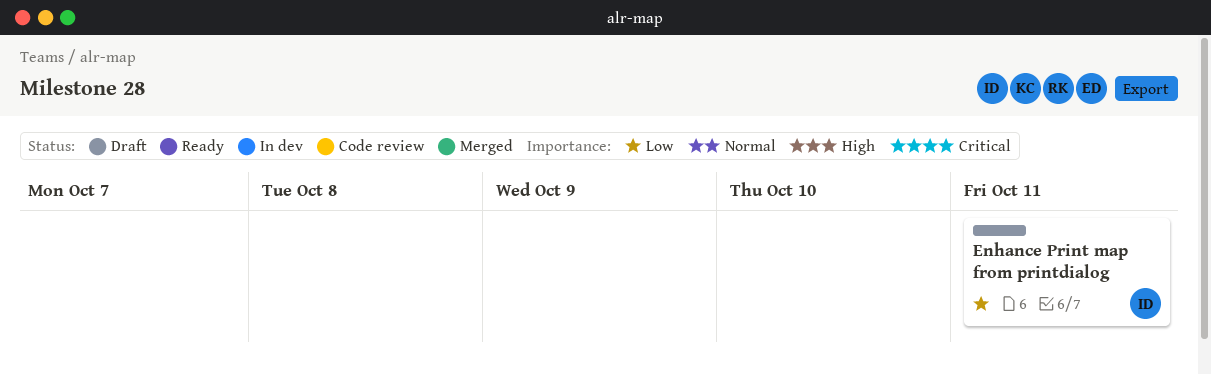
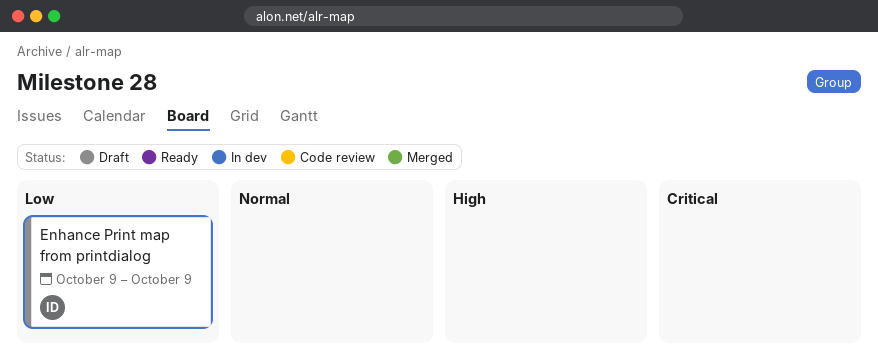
Enhance Print map from printdialog, due: Oct 11 -> Oct 9

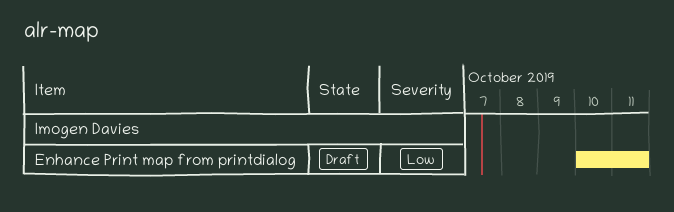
Enhance Print map from printdialog, start: Oct 9 -> Oct 10
Enhance Print map from printdialog, due: Oct 9 -> Oct 11

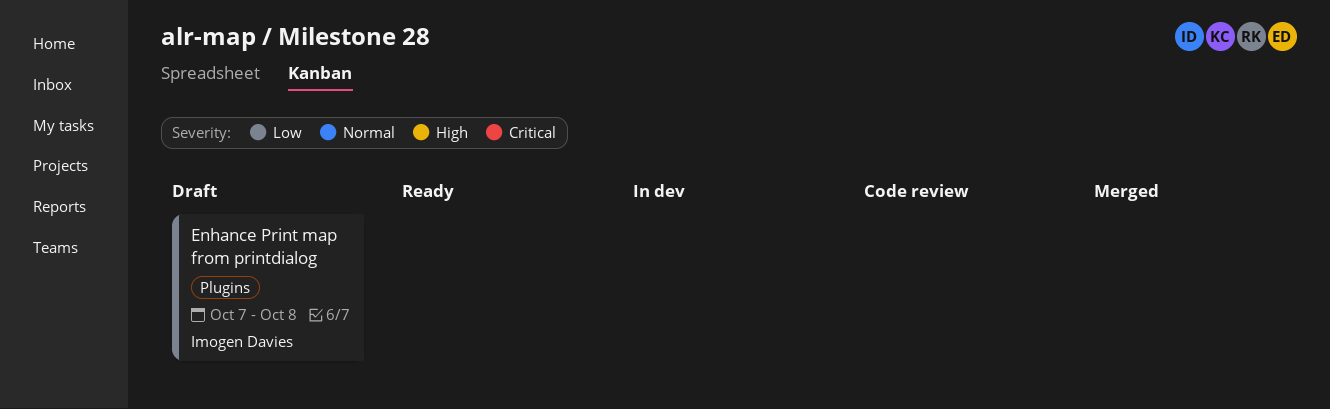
Enhance Print map from printdialog, start: Oct 10 -> Oct 7
Enhance Print map from printdialog, due: Oct 11 -> Oct 8

